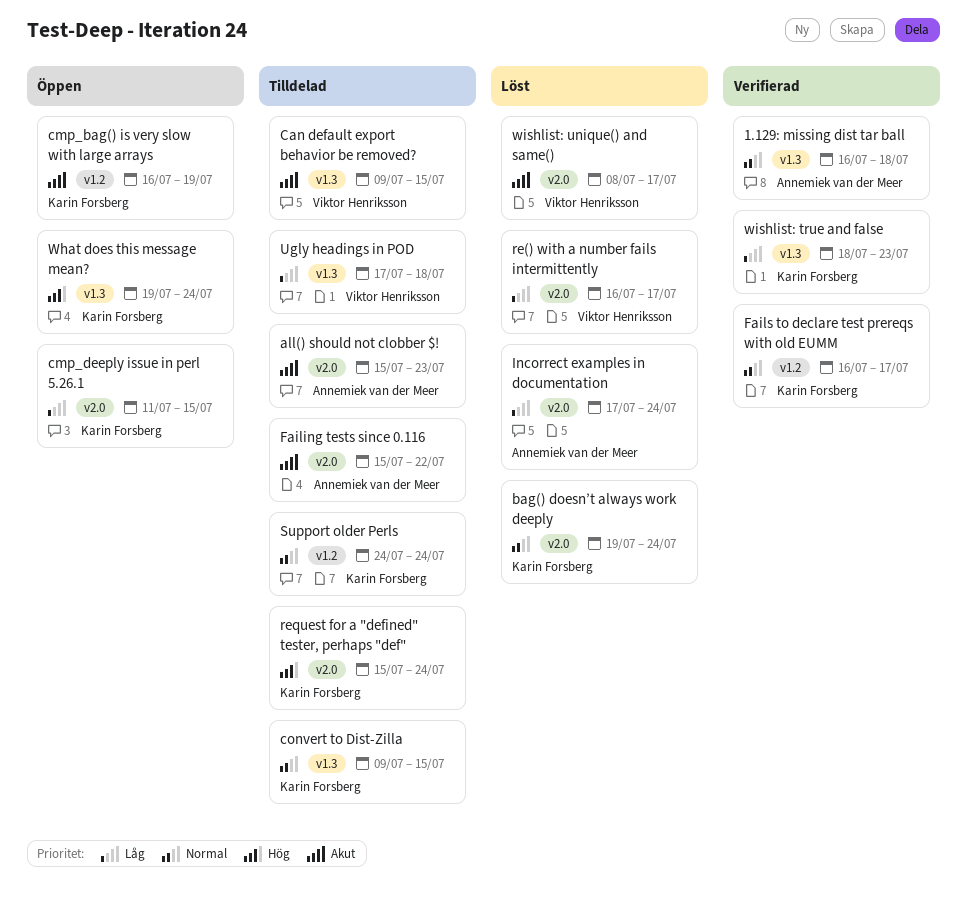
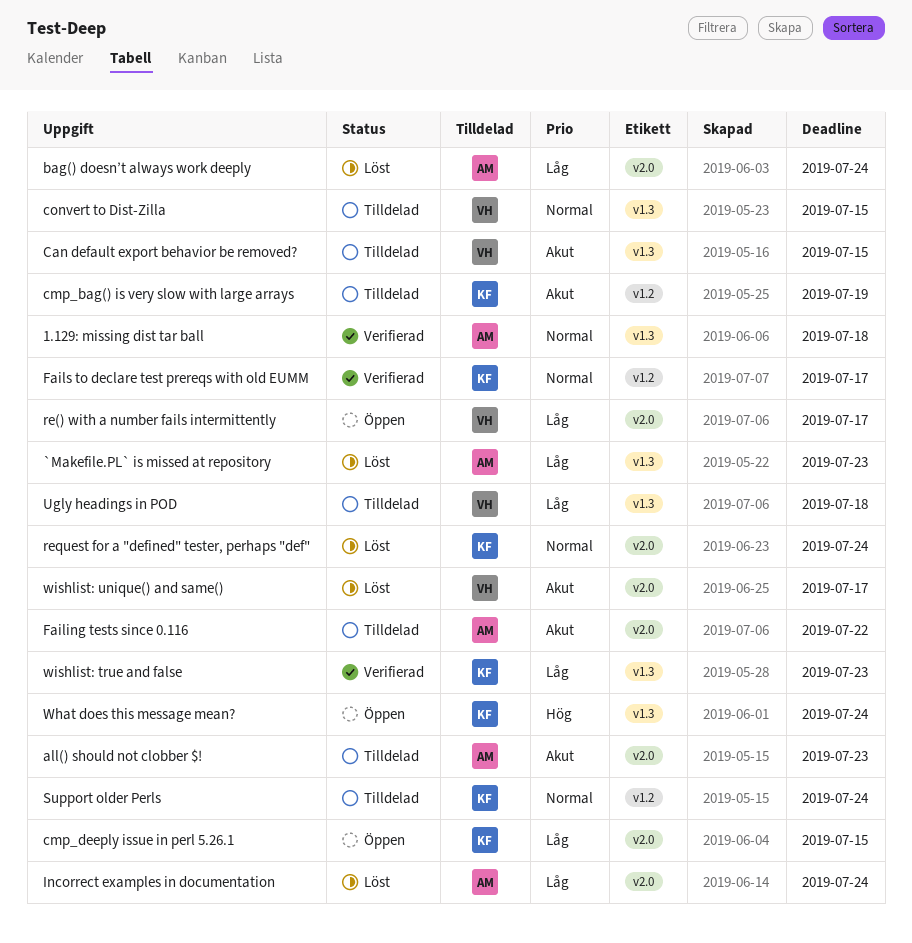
`Makefile.PL` is missed at repository: none -> present
bag() doesn’t always work deeply, owner: Karin Forsberg -> Annemiek van der Meer
bag() doesn’t always work deeply, priority: Normal -> Låg
cmp_bag() is very slow with large arrays, status: Öppen -> Tilldelad
convert to Dist-Zilla, owner: Karin Forsberg -> Viktor Henriksson
re() with a number fails intermittently, status: Löst -> Öppen
request for a "defined" tester, perhaps "def", status: Tilldelad -> Löst
request for a "defined" tester, perhaps "def", priority: Hög -> Normal

